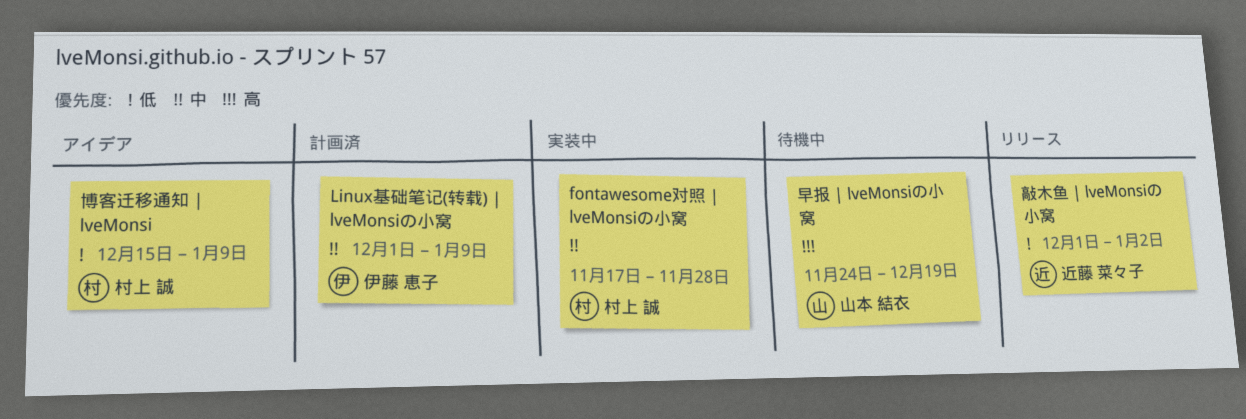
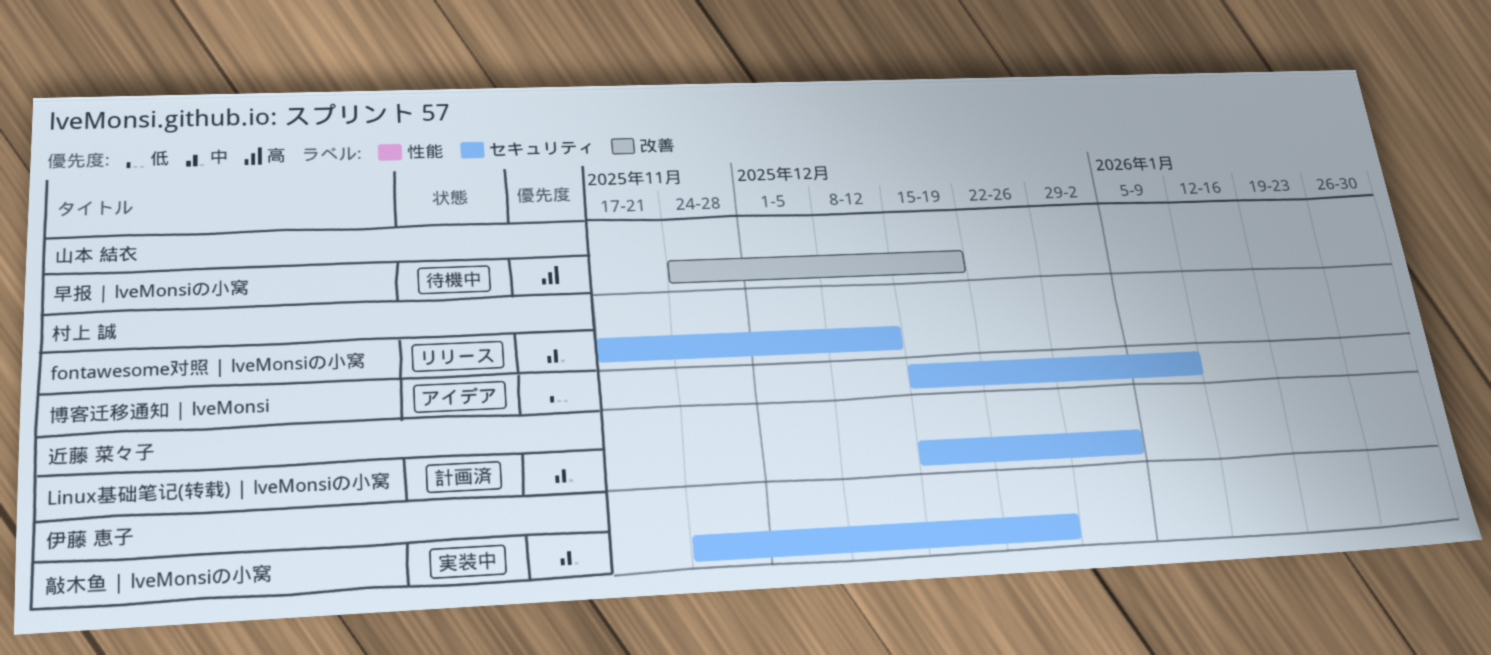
fontawesome对照 | lveMonsiの小窝, status: 実装中 -> リリース
fontawesome对照 | lveMonsiの小窝, due: Nov 28 -> Dec 12
Linux基础笔记(转载) | lveMonsiの小窝, owner: 伊藤 恵子 -> 近藤 菜々子
Linux基础笔记(转载) | lveMonsiの小窝, start: Dec 1 -> Dec 15
Linux基础笔记(转载) | lveMonsiの小窝, due: Jan 9 -> Jan 2
敲木鱼 | lveMonsiの小窝, status: リリース -> 実装中
敲木鱼 | lveMonsiの小窝, owner: 近藤 菜々子 -> 伊藤 恵子
敲木鱼 | lveMonsiの小窝, priority: 低 -> 中
敲木鱼 | lveMonsiの小窝, start: Dec 1 -> Nov 24
敲木鱼 | lveMonsiの小窝, due: Jan 2 -> Dec 26

